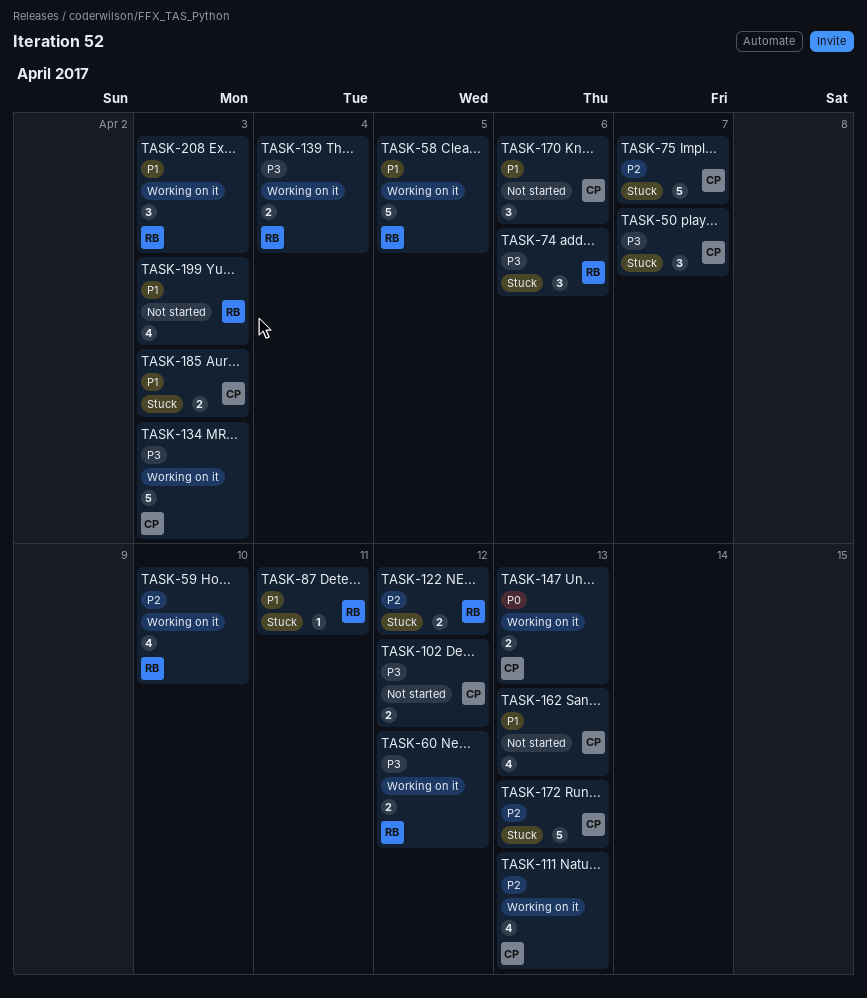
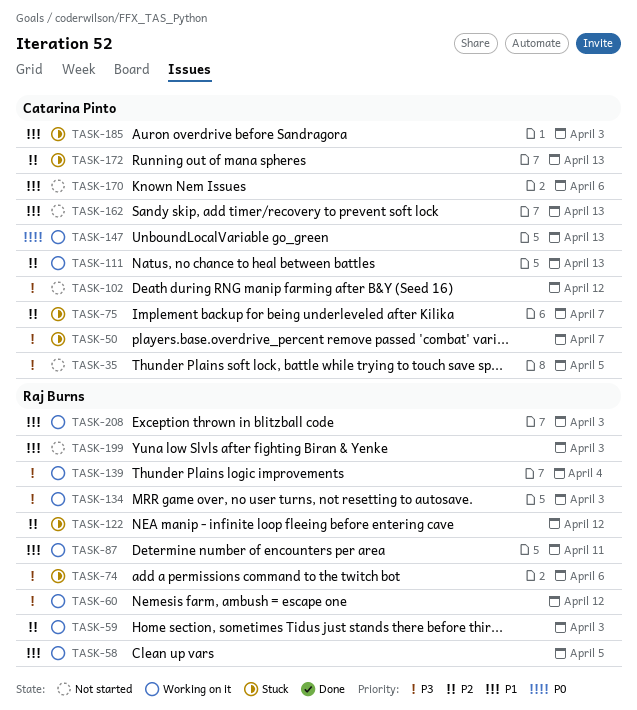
TASK-35: none -> present
TASK-59, due: Apr 10 -> Apr 3
TASK-87, status: Stuck -> Working on it
TASK-134, owner: Catarina Pinto -> Raj Burns

